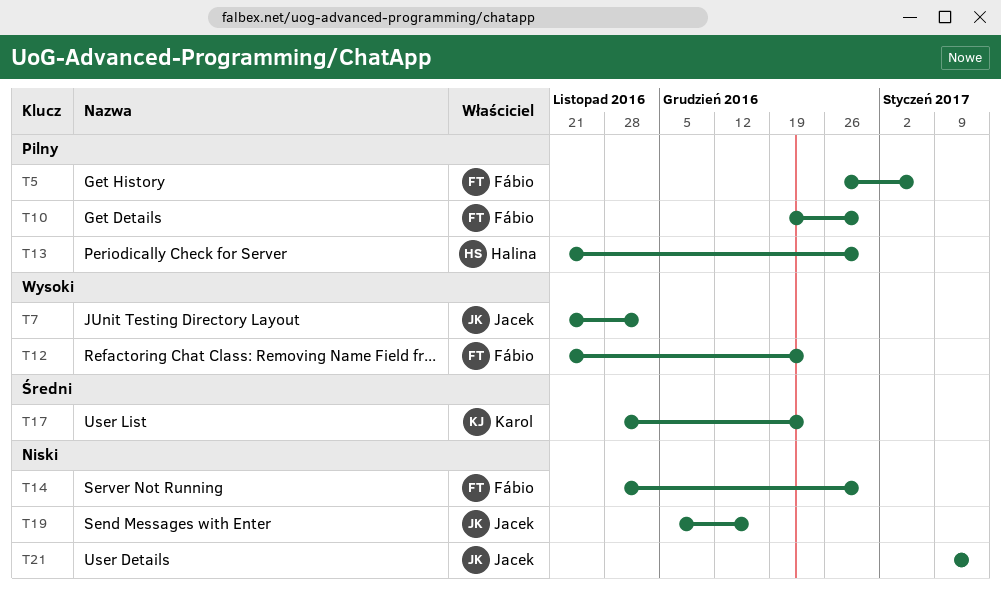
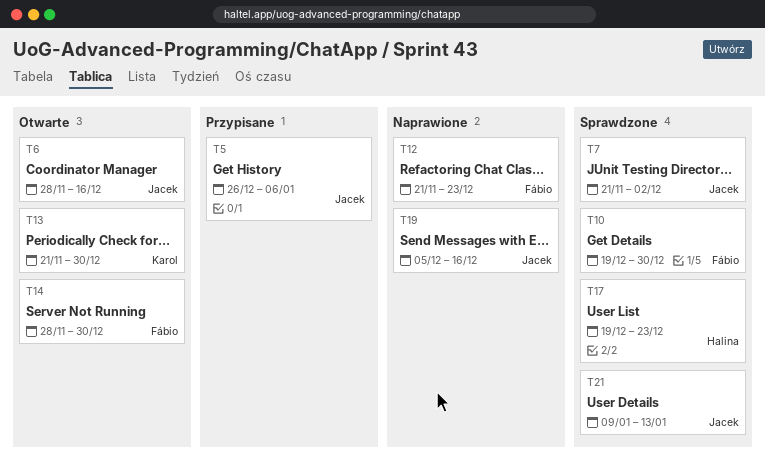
T5, owner: Fábio -> Jacek
T6: none -> present
T13, owner: Halina -> Karol
T17, owner: Karol -> Halina
T17, start: Nov 28 -> Dec 19

